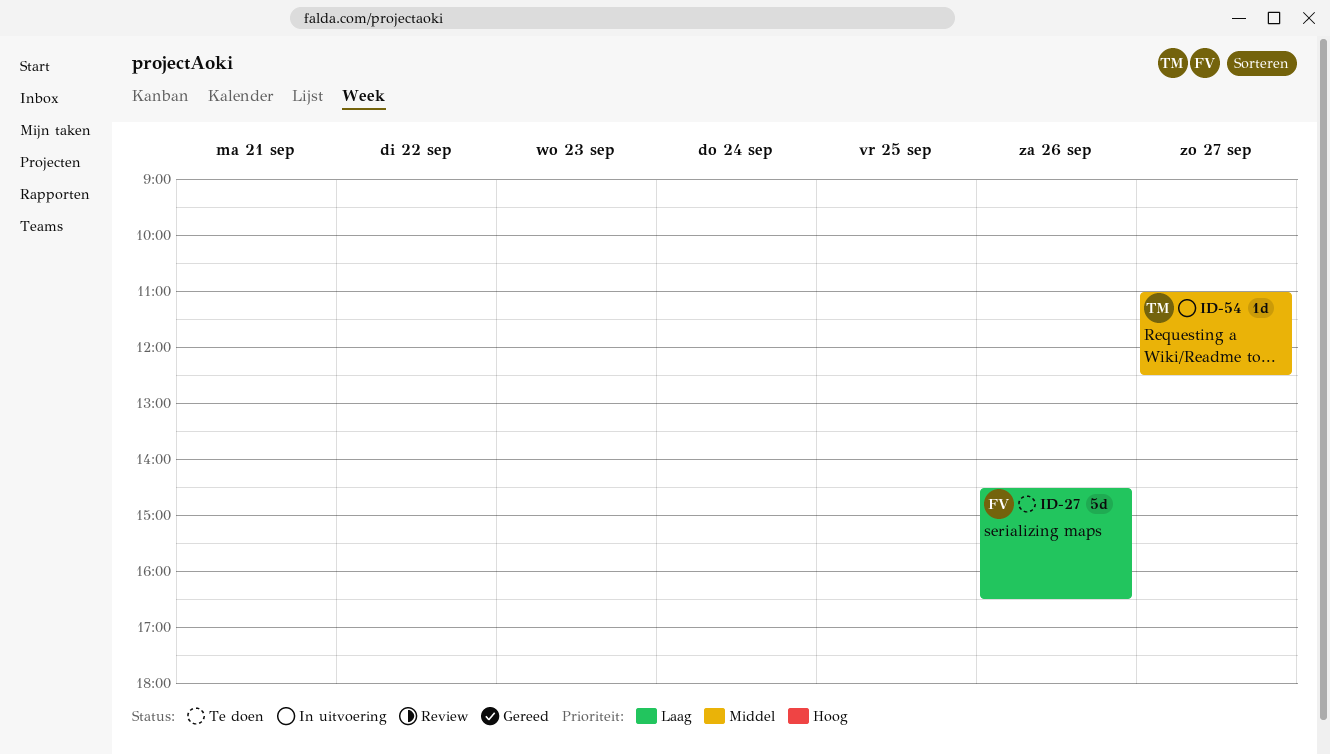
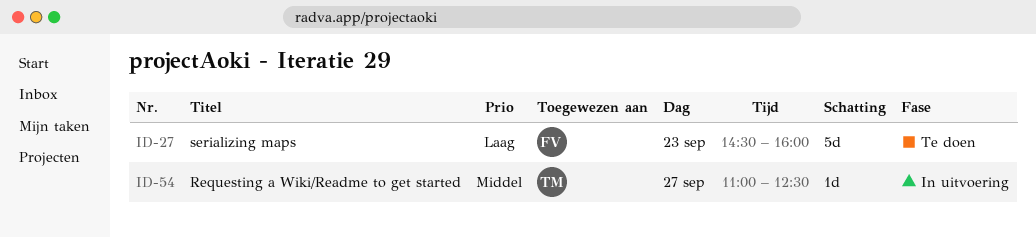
ID-27, day: Sep 26 -> Sep 23
ID-27, ends: 16:30 -> 16:00

